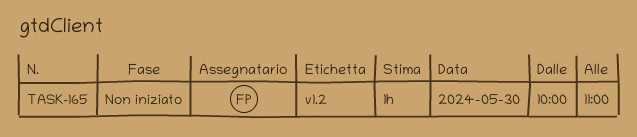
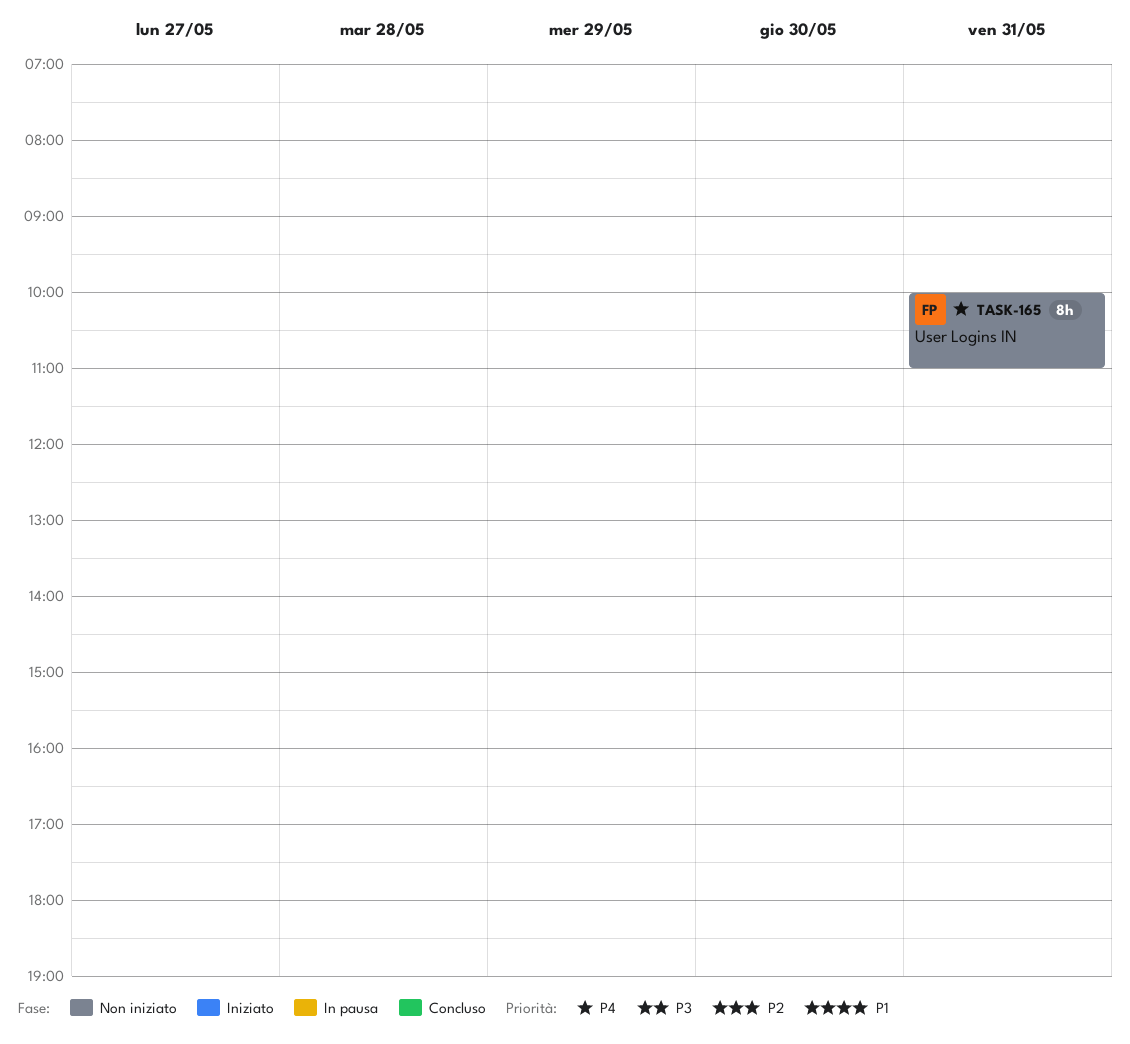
TASK-165, estimate: 1h -> 8h
TASK-165, day: May 30 -> May 31

